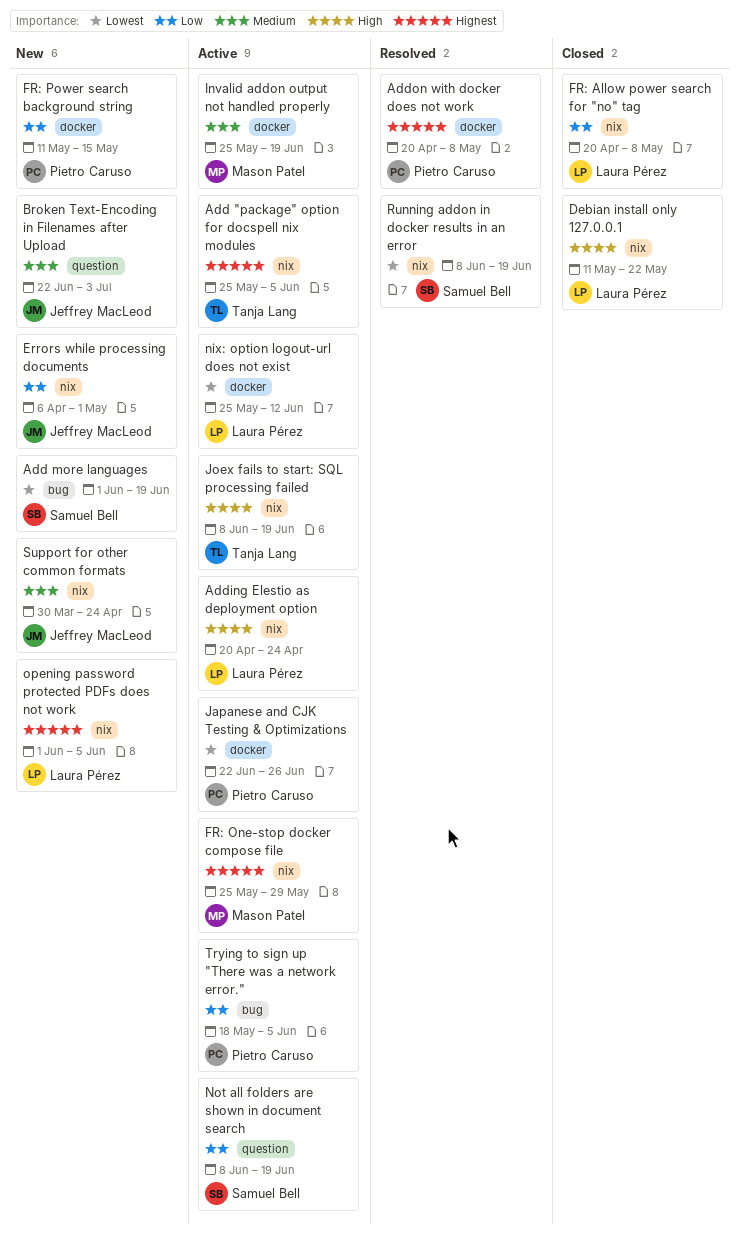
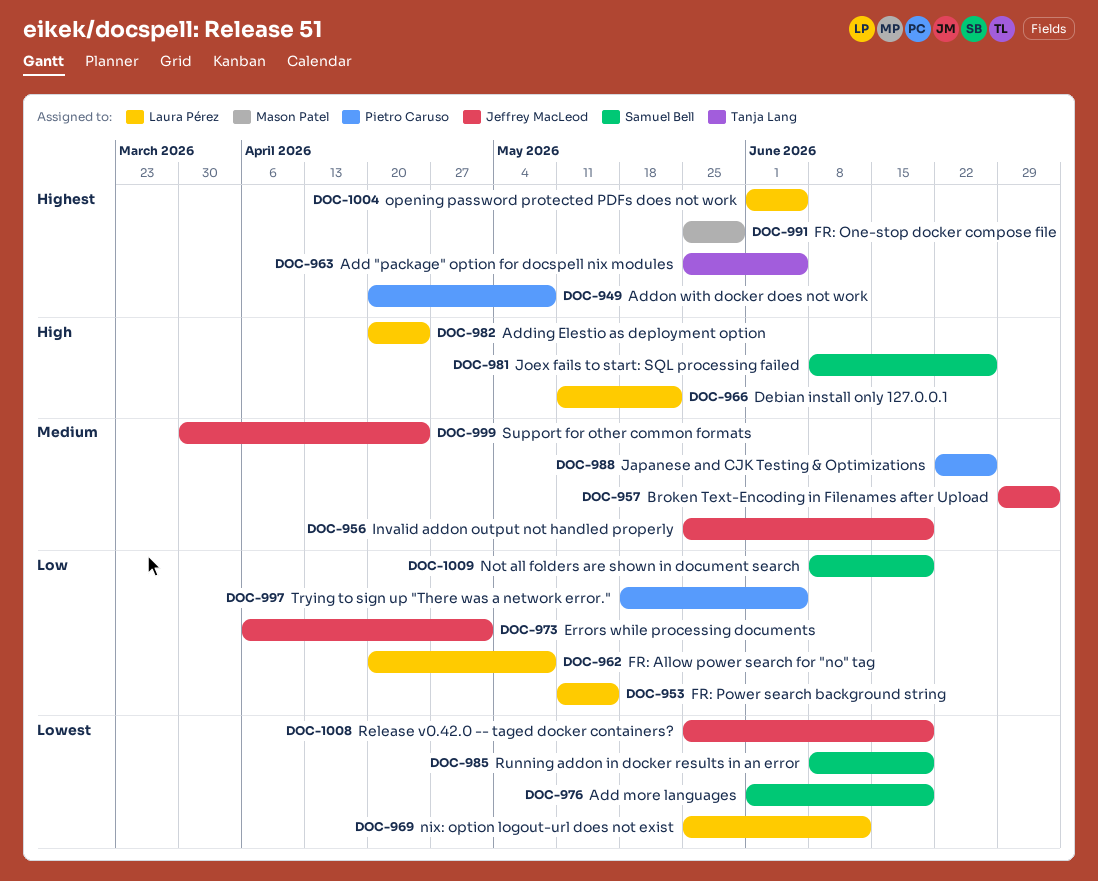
Broken Text-Encoding in Filenames after Upload, start: Jun 22 -> Jun 29
FR: Power search background string, owner: Pietro Caruso -> Laura Pérez
Invalid addon output not handled properly, owner: Mason Patel -> Jeffrey MacLeod
Japanese and CJK Testing & Optimizations, priority: Lowest -> Medium
Joex fails to start: SQL processing failed, owner: Tanja Lang -> Samuel Bell
Joex fails to start: SQL processing failed, due: Jun 19 -> Jun 26
Release v0.42.0 -- taged docker containers?: none -> present

